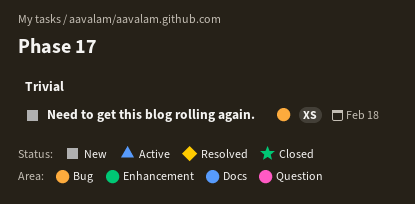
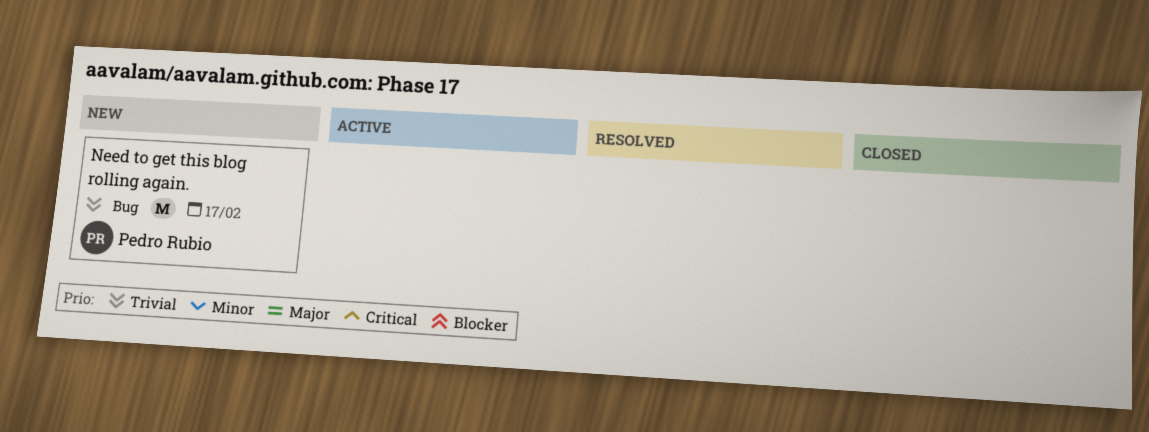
Need to get this blog rolling again., estimate: XS -> M
Need to get this blog rolling again., due: Feb 18 -> Feb 17

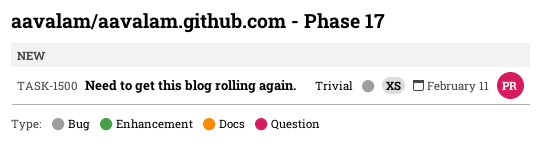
Need to get this blog rolling again., estimate: M -> XS
Need to get this blog rolling again., due: Feb 17 -> Feb 11

